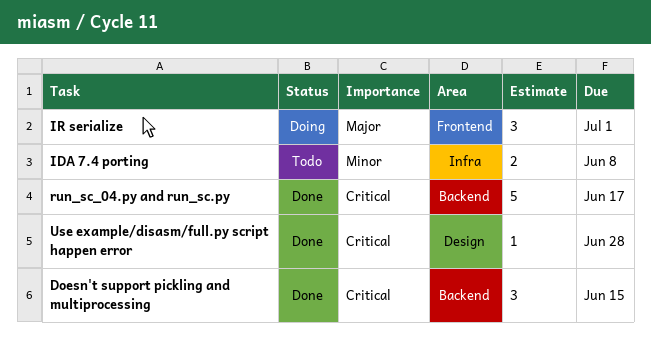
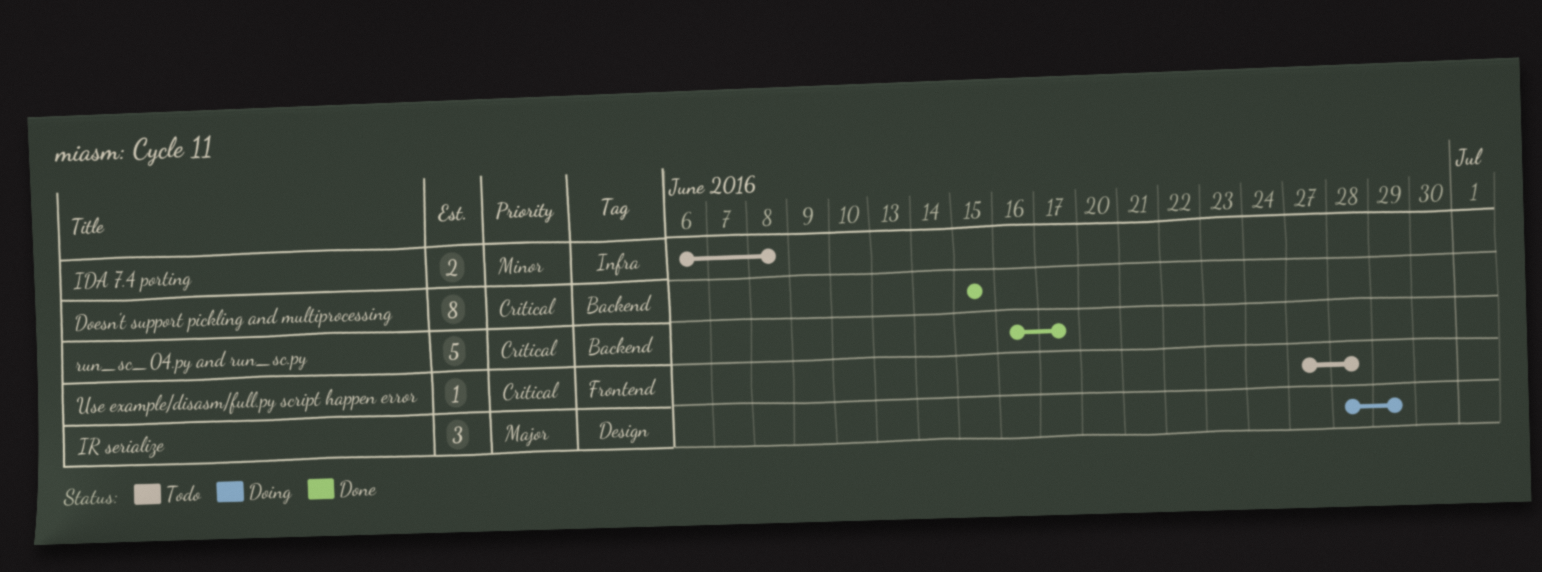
Doesn't support pickling and multiprocessing, estimate: 3 -> 8
IR serialize, label: Frontend -> Design
IR serialize, due: Jul 1 -> Jun 29
Use example/disasm/full.py script happen error, status: Done -> Todo
Use example/disasm/full.py script happen error, label: Design -> Frontend

